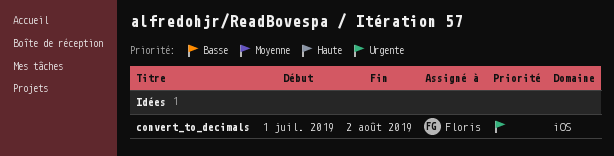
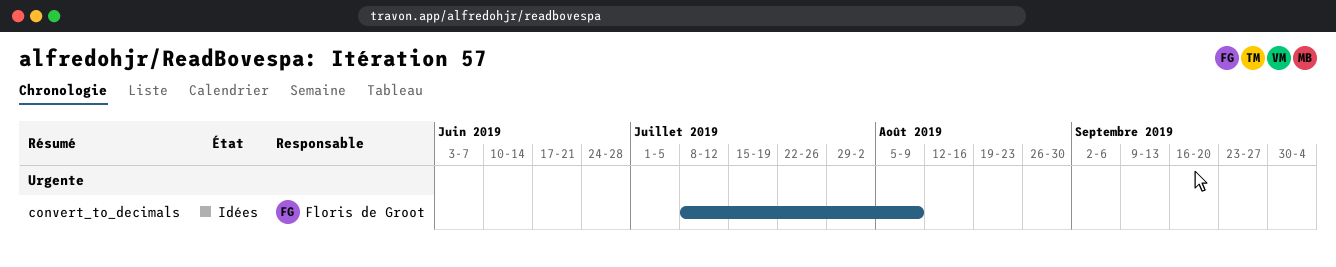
convert_to_decimals, start: Jul 1 -> Jul 8
convert_to_decimals, due: Aug 2 -> Aug 9

